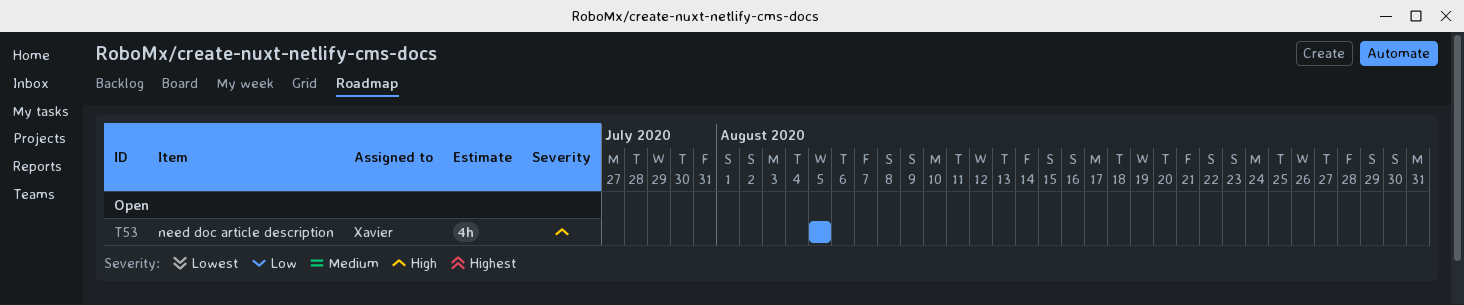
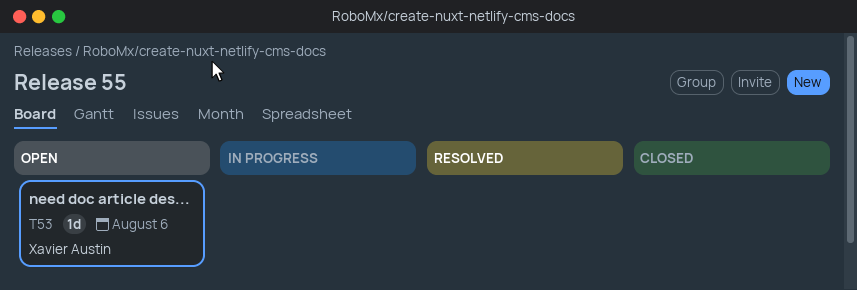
T53, estimate: 4h -> 1d
T53, due: Aug 5 -> Aug 6

